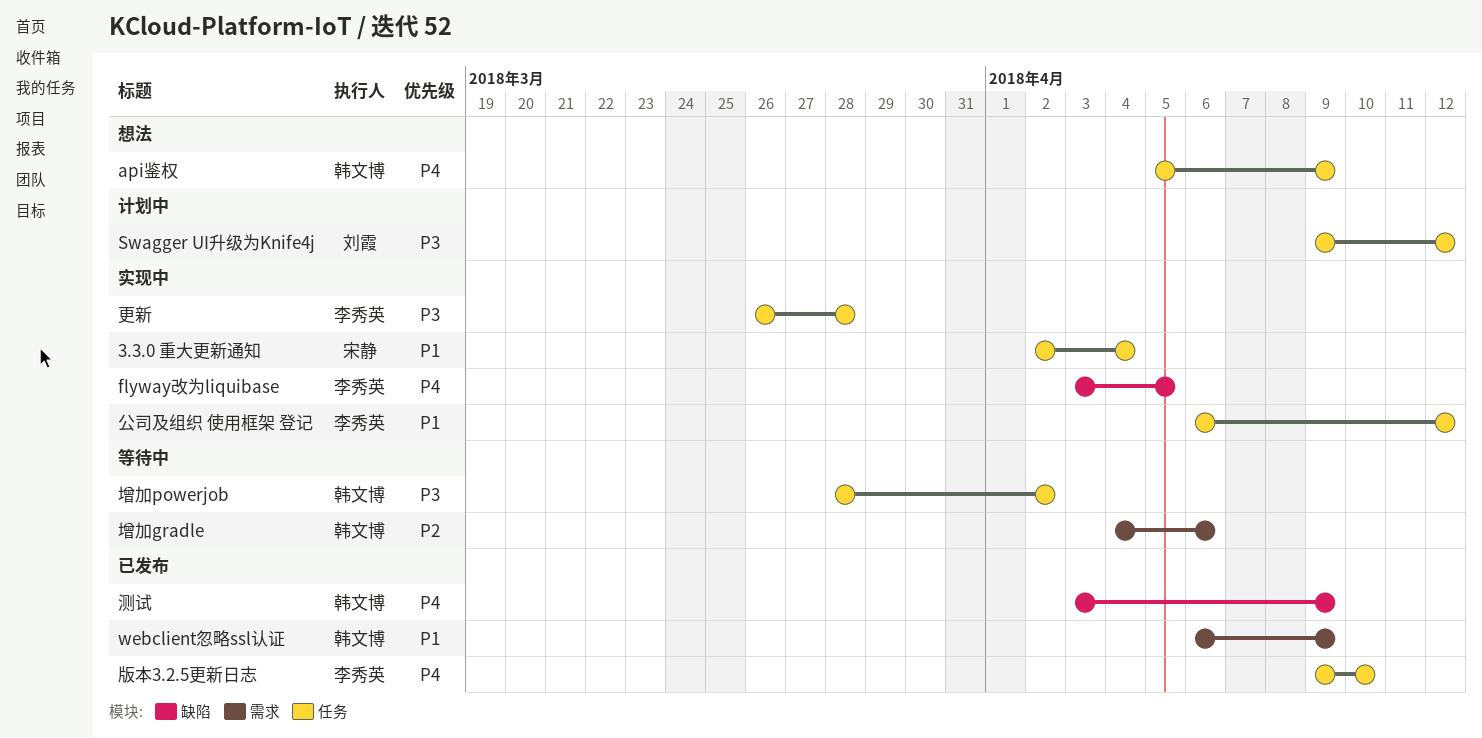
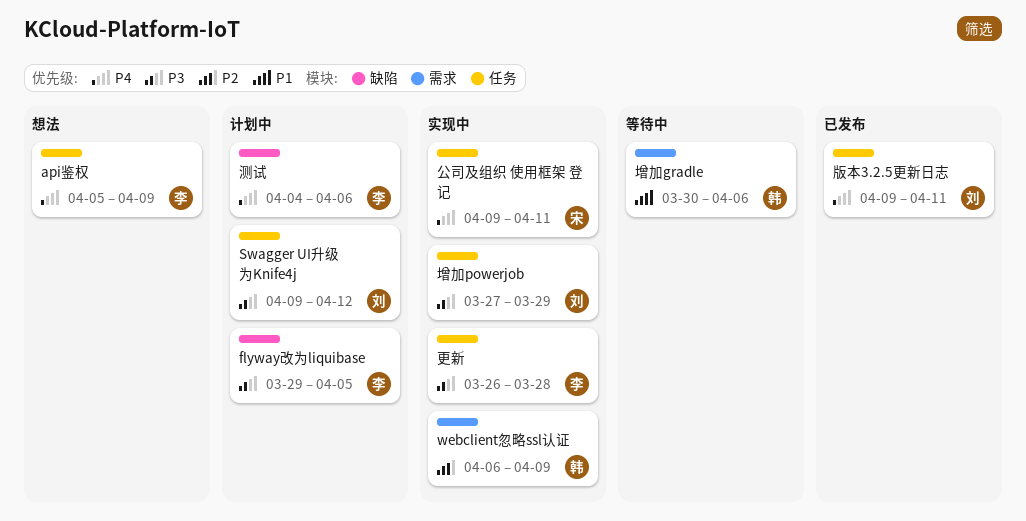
3.3.0 重大更新通知: present -> none
api鉴权, owner: 韩文博 -> 李秀英
flyway改为liquibase, status: 实现中 -> 计划中
flyway改为liquibase, priority: P4 -> P3
flyway改为liquibase, start: Apr 3 -> Mar 29
webclient忽略ssl认证, status: 已发布 -> 实现中
webclient忽略ssl认证, priority: P1 -> P2
公司及组织 使用框架 登记, owner: 李秀英 -> 宋静
公司及组织 使用框架 登记, priority: P1 -> P4
公司及组织 使用框架 登记, start: Apr 6 -> Apr 9
公司及组织 使用框架 登记, due: Apr 12 -> Apr 11
增加gradle, priority: P2 -> P1
增加gradle, start: Apr 4 -> Mar 30
增加powerjob, status: 等待中 -> 实现中
增加powerjob, owner: 韩文博 -> 刘霞
增加powerjob, start: Mar 28 -> Mar 27
增加powerjob, due: Apr 2 -> Mar 29
测试, status: 已发布 -> 计划中
测试, owner: 韩文博 -> 李秀英
测试, start: Apr 3 -> Apr 4
测试, due: Apr 9 -> Apr 6
版本3.2.5更新日志, owner: 李秀英 -> 刘霞
版本3.2.5更新日志, due: Apr 10 -> Apr 11

